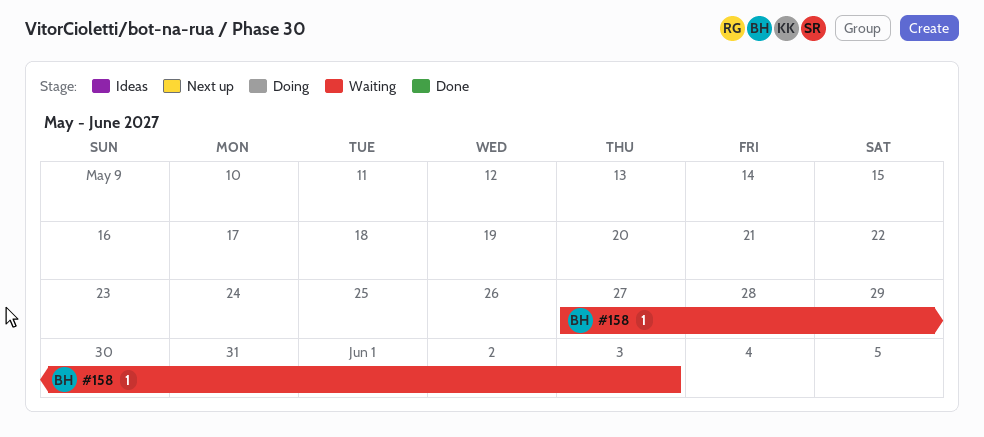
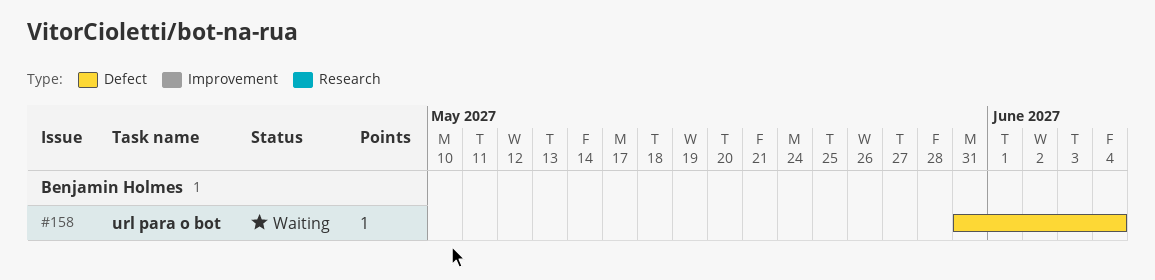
#158, start: May 27 -> May 31
#158, due: Jun 3 -> Jun 4

